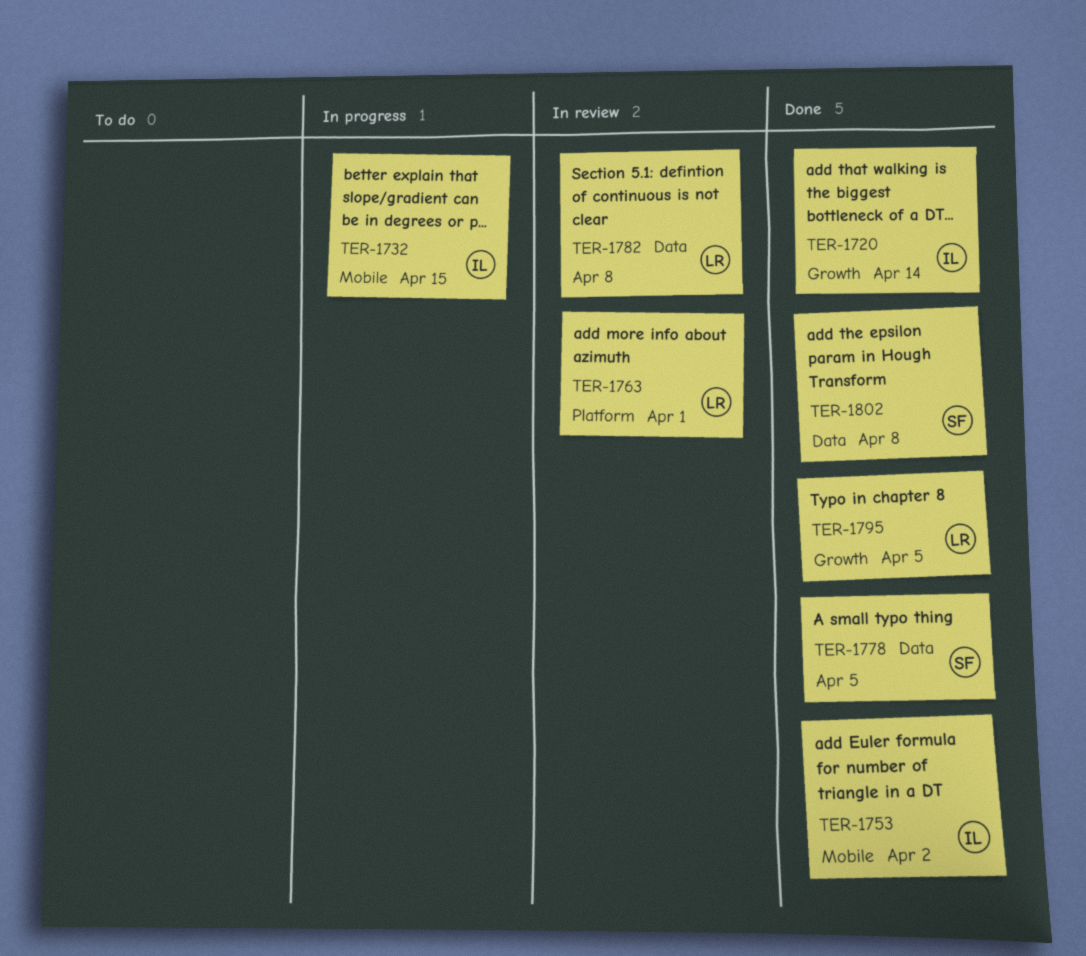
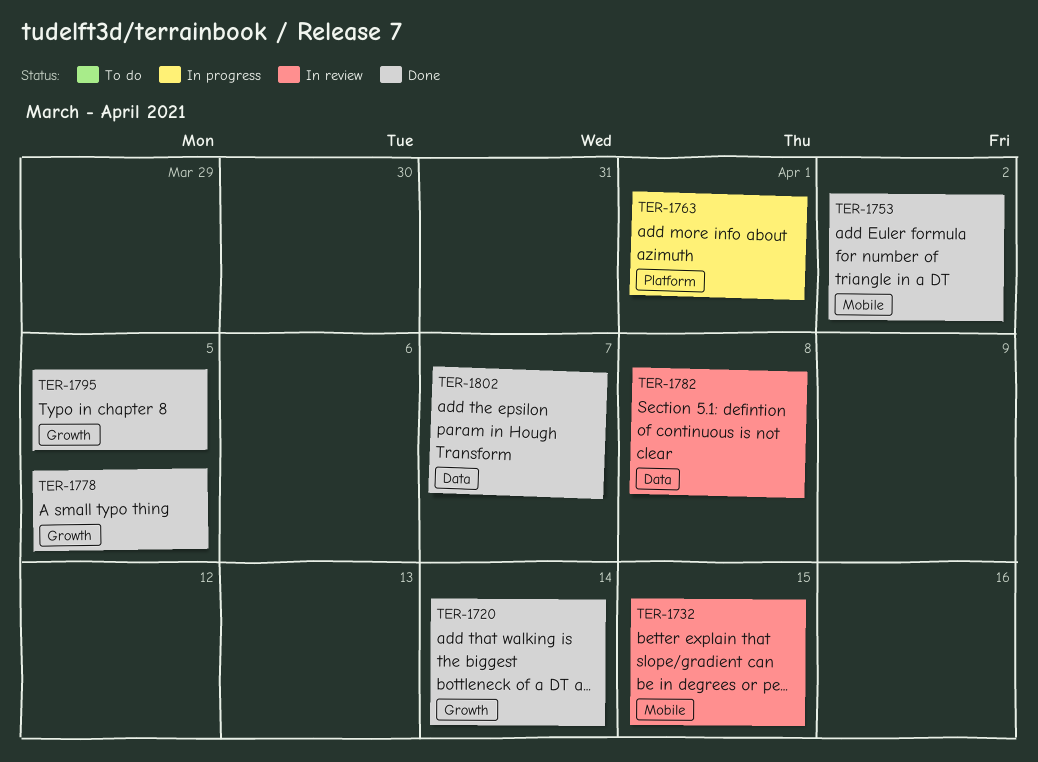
TER-1732, status: In progress -> In review
TER-1763, status: In review -> In progress
TER-1778, label: Data -> Growth
TER-1802, due: Apr 8 -> Apr 7

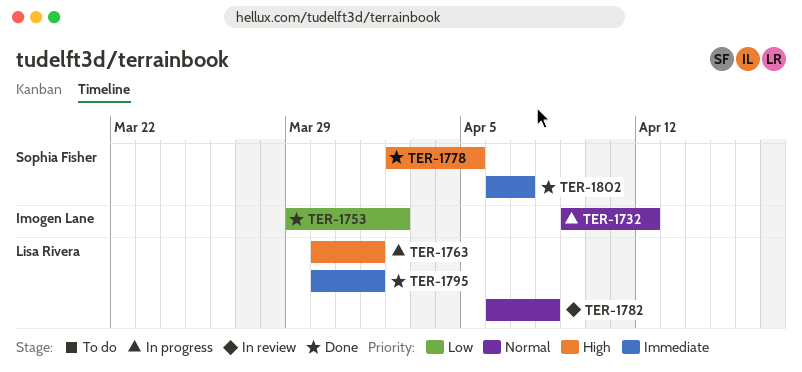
TER-1720: present -> none
TER-1732, status: In review -> In progress
TER-1732, due: Apr 15 -> Apr 12
TER-1795, due: Apr 5 -> Apr 1

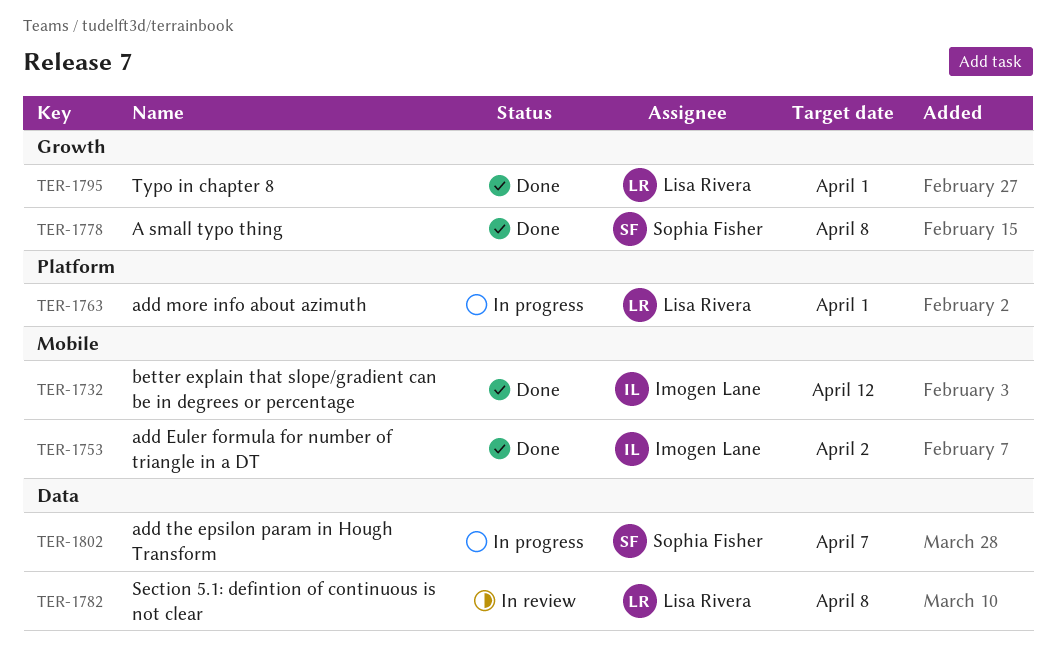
TER-1732, status: In progress -> Done
TER-1778, due: Apr 5 -> Apr 8
TER-1802, status: Done -> In progress

